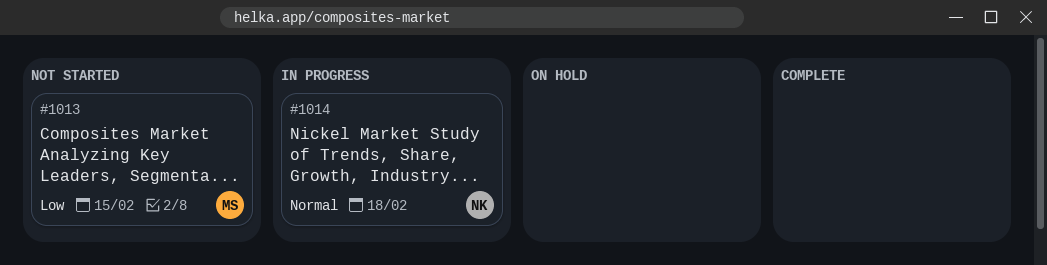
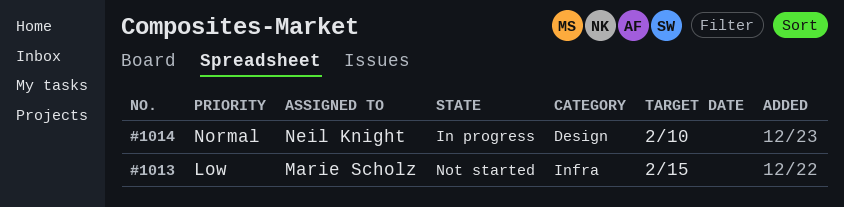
#1014, due: Feb 18 -> Feb 10

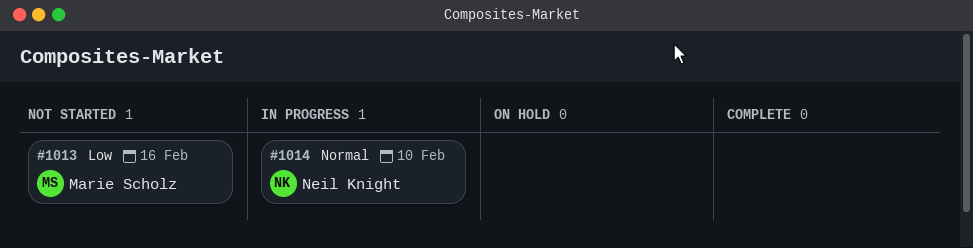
#1013, due: Feb 15 -> Feb 16

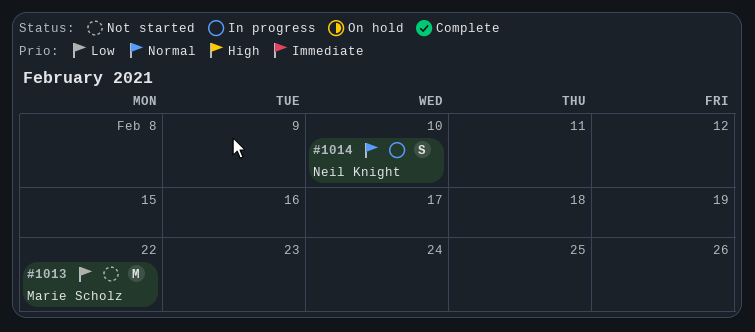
#1013, due: Feb 16 -> Feb 22

